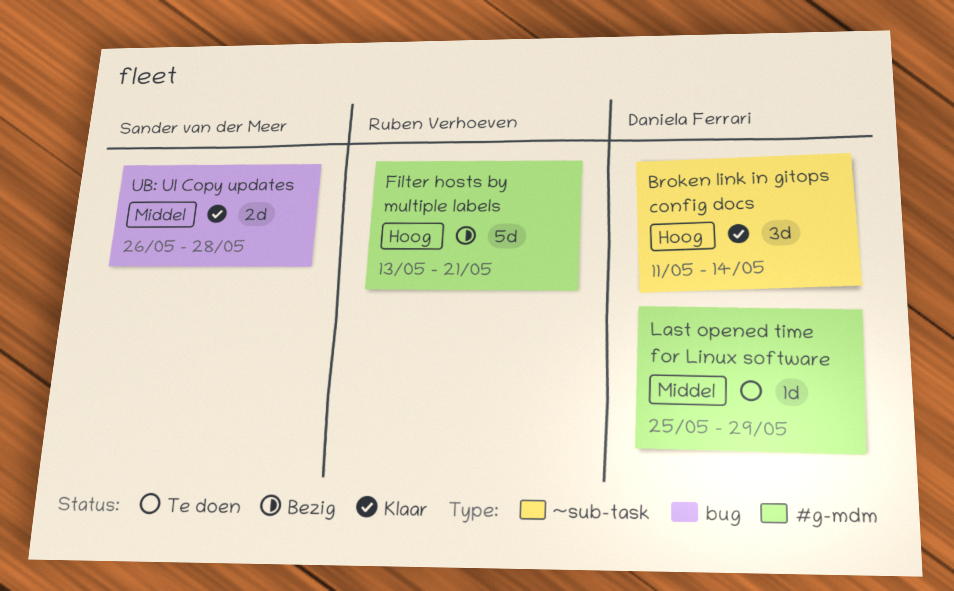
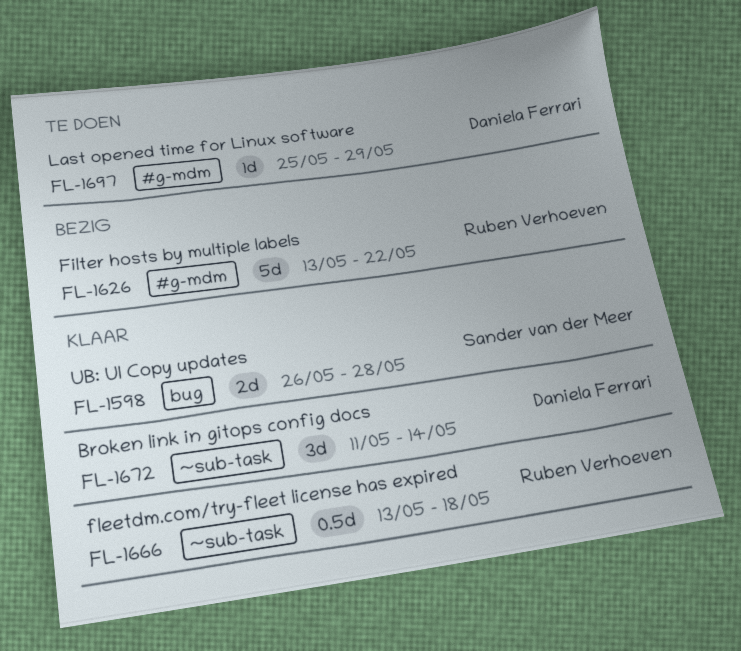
Filter hosts by multiple labels, due: May 21 -> May 22
fleetdm.com/try-fleet license has expired: none -> present

